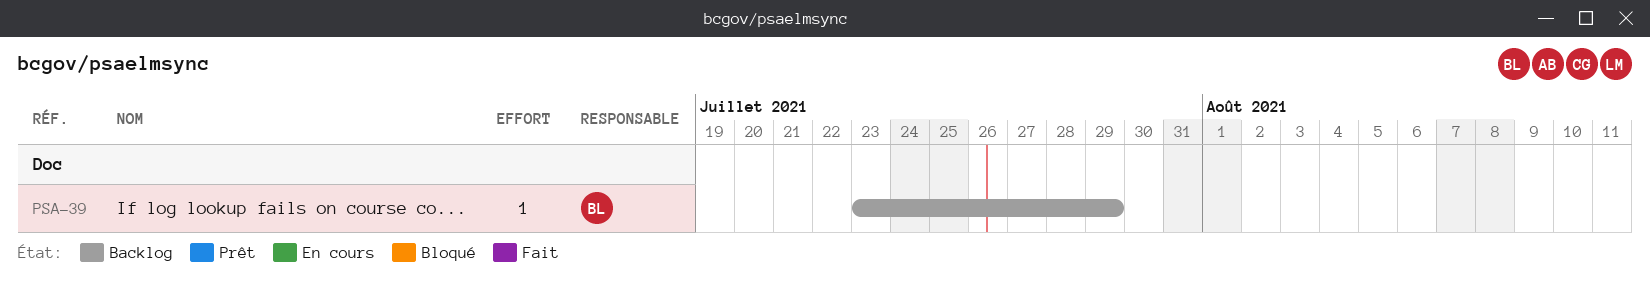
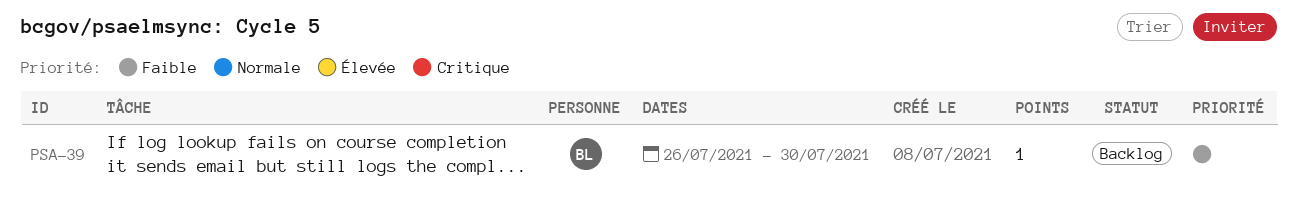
PSA-39, start: Jul 23 -> Jul 26
PSA-39, due: Jul 29 -> Jul 30

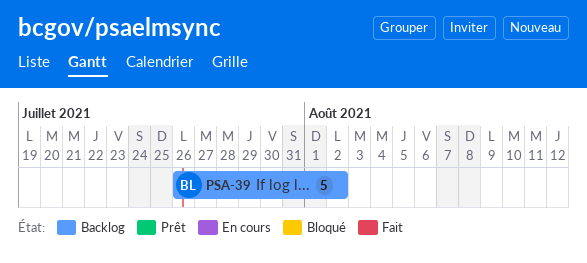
PSA-39, estimate: 1 -> 5
PSA-39, due: Jul 30 -> Aug 2

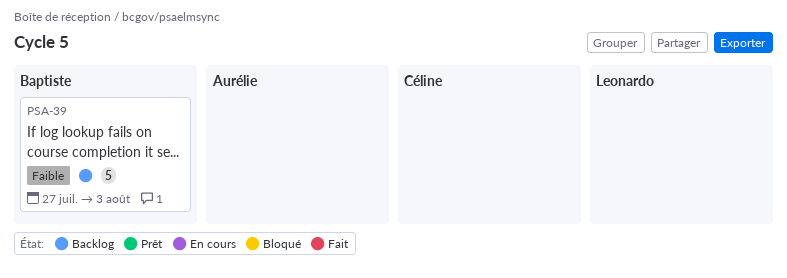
PSA-39, start: Jul 26 -> Jul 27
PSA-39, due: Aug 2 -> Aug 3

